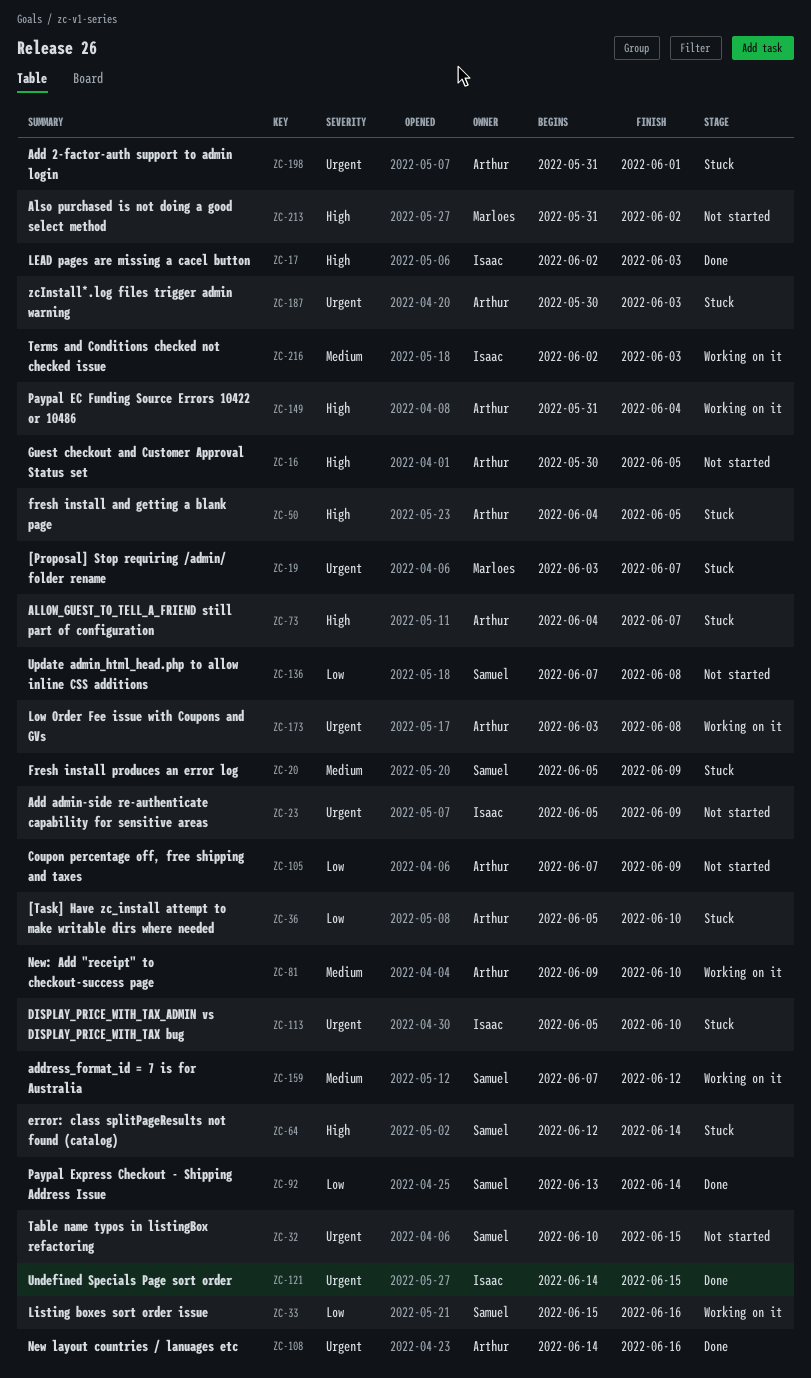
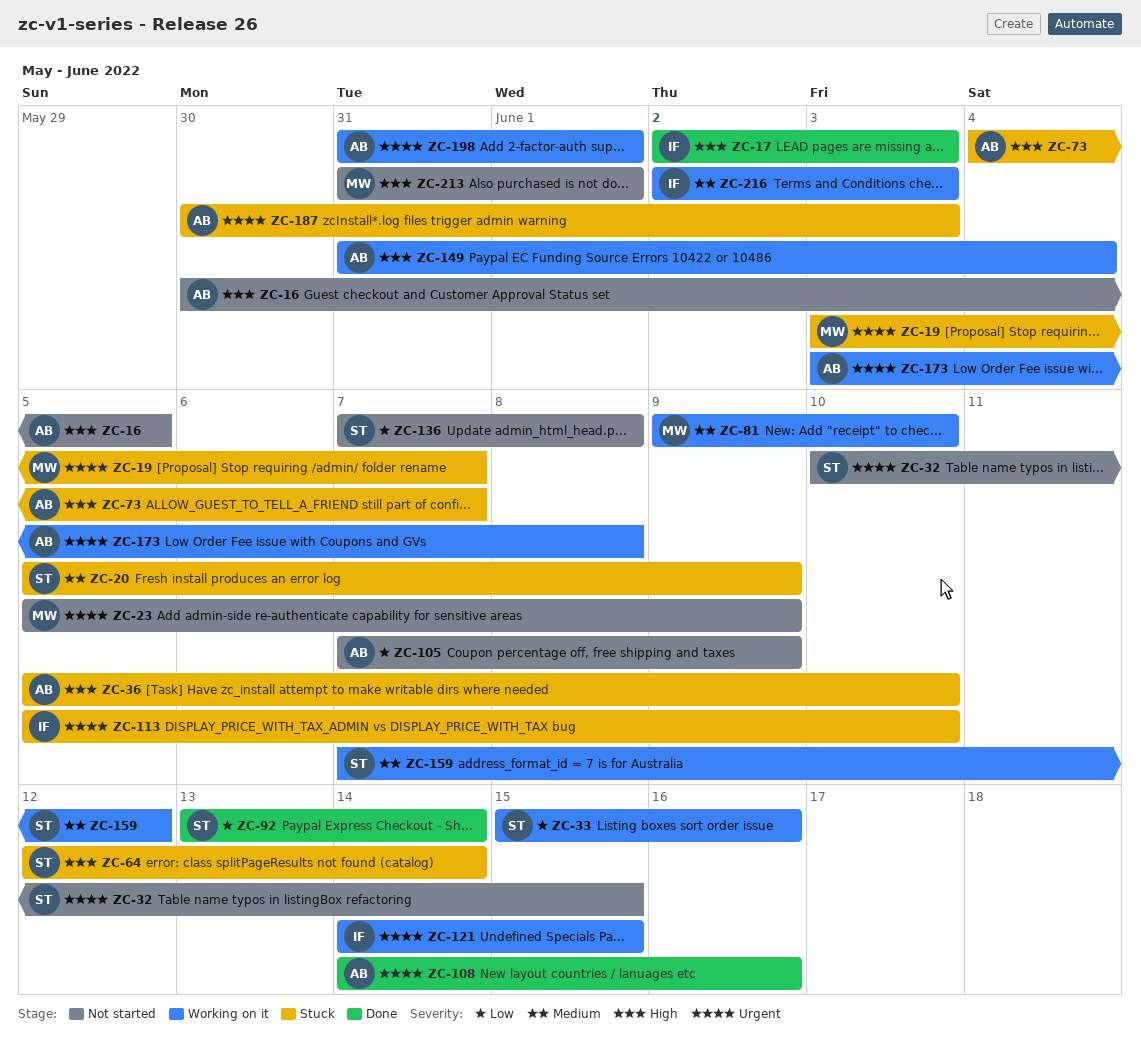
ZC-23, owner: Isaac -> Marloes
ZC-36, priority: Low -> High
ZC-50: present -> none
ZC-81, owner: Arthur -> Marloes
ZC-121, status: Done -> Working on it
ZC-198, status: Stuck -> Working on it
ZC-213, due: Jun 2 -> Jun 1

